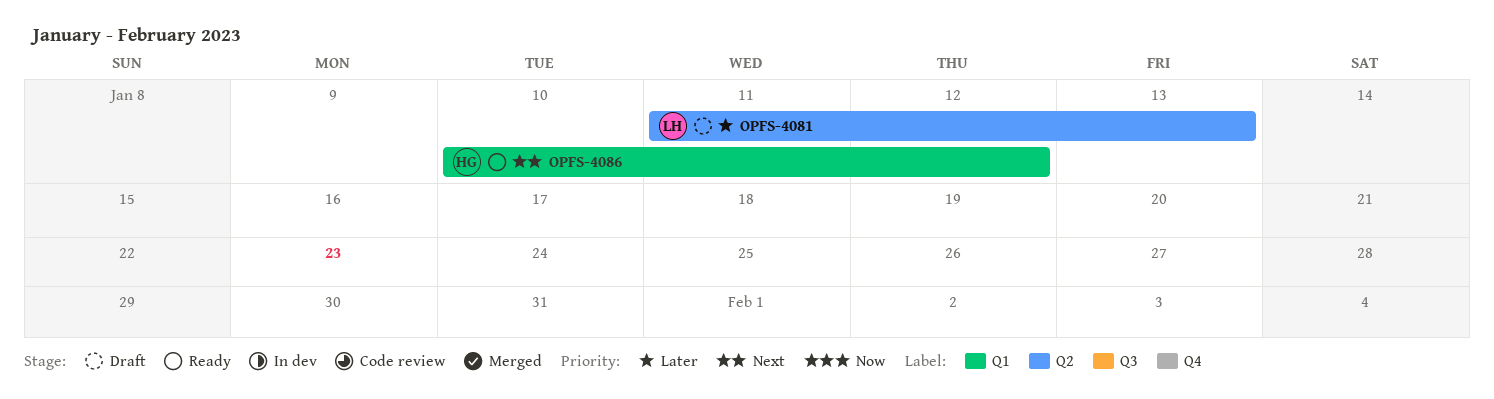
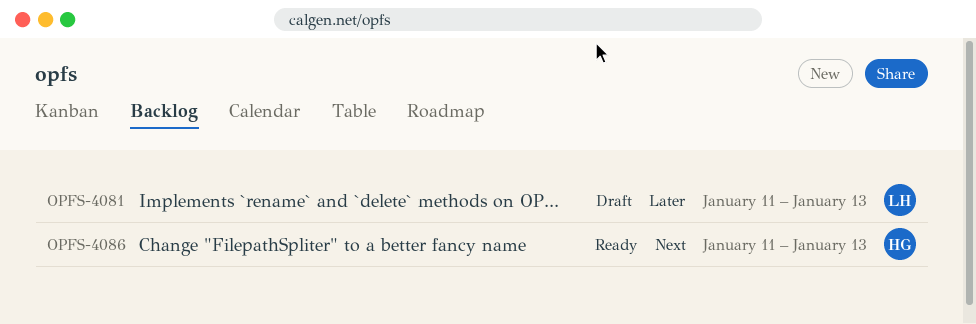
OPFS-4086, start: Jan 10 -> Jan 11
OPFS-4086, due: Jan 12 -> Jan 13

